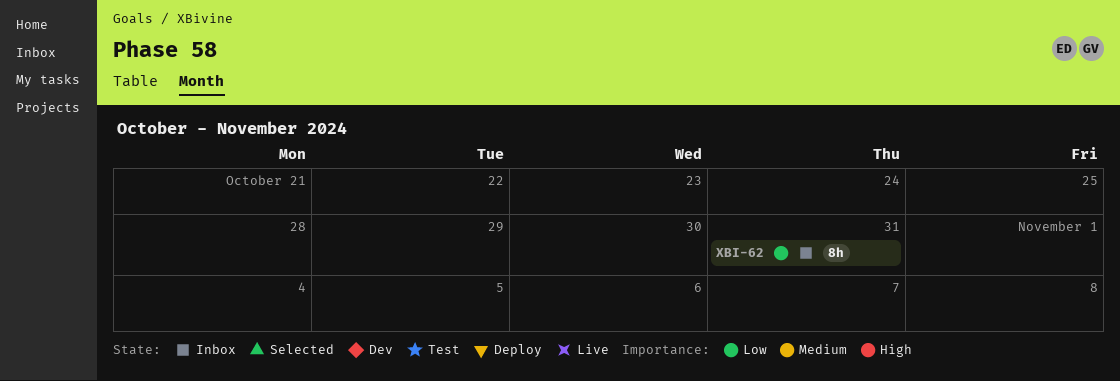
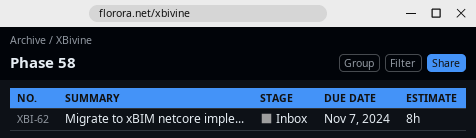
XBI-62, due: Oct 31 -> Nov 7

